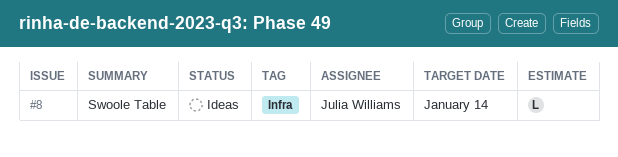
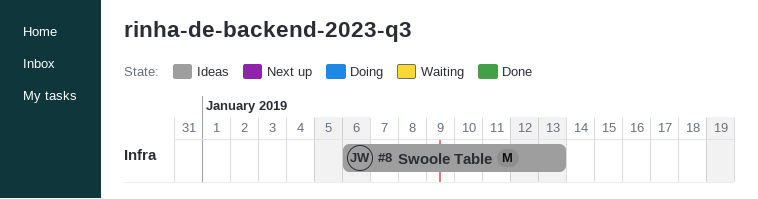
#8, estimate: L -> M
#8, due: Jan 14 -> Jan 13

